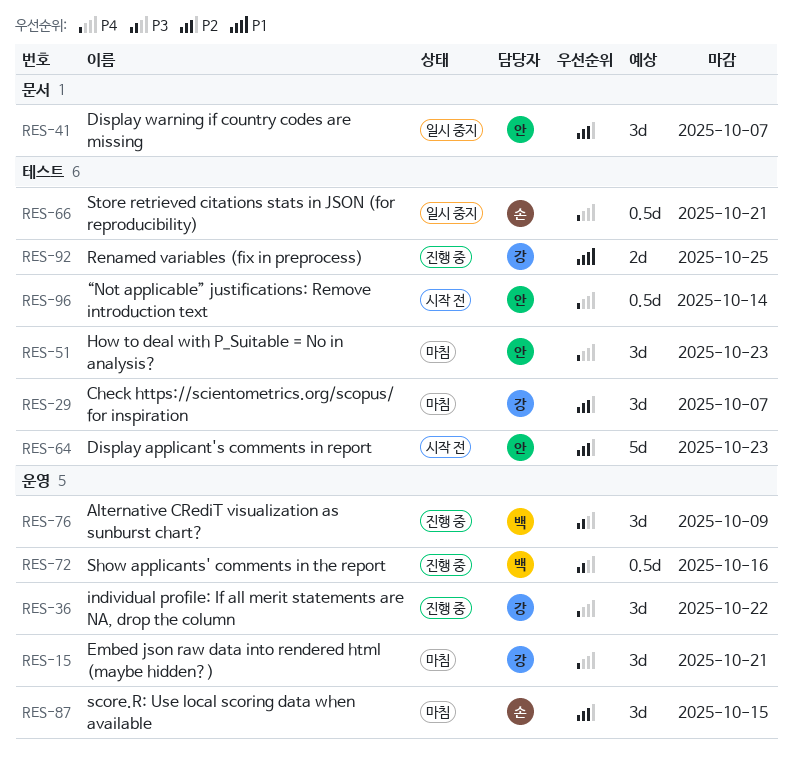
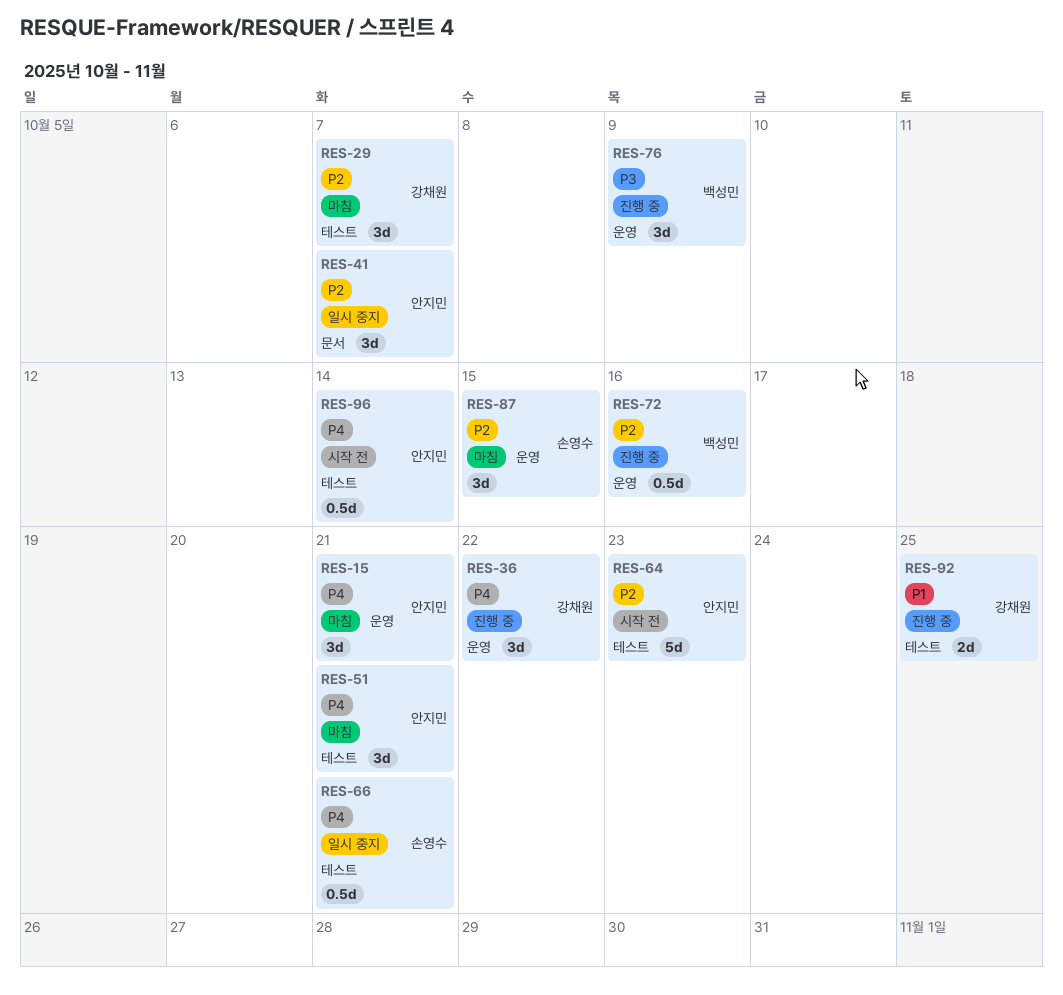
RES-15, owner: 강채원 -> 안지민
RES-51, due: Oct 23 -> Oct 21
RES-72, priority: P3 -> P2

